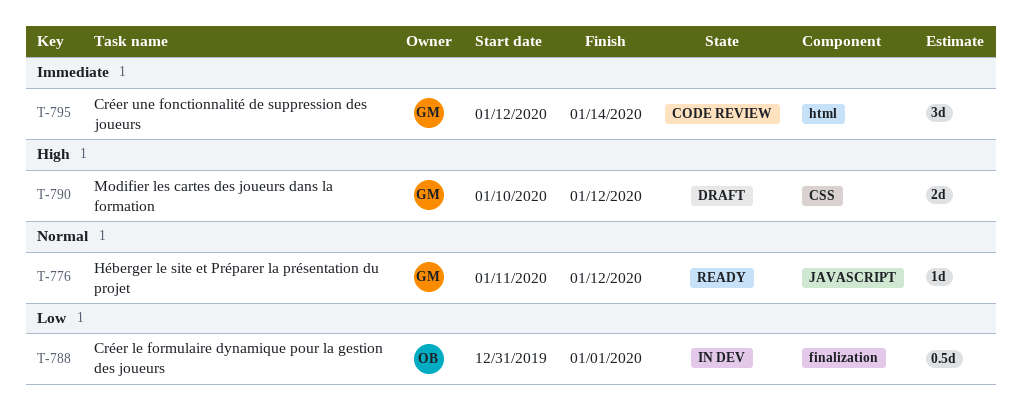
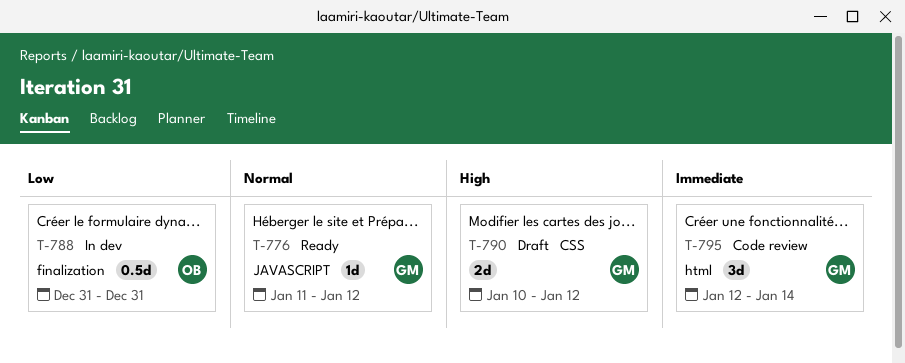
T-788, due: Jan 1 -> Dec 31

